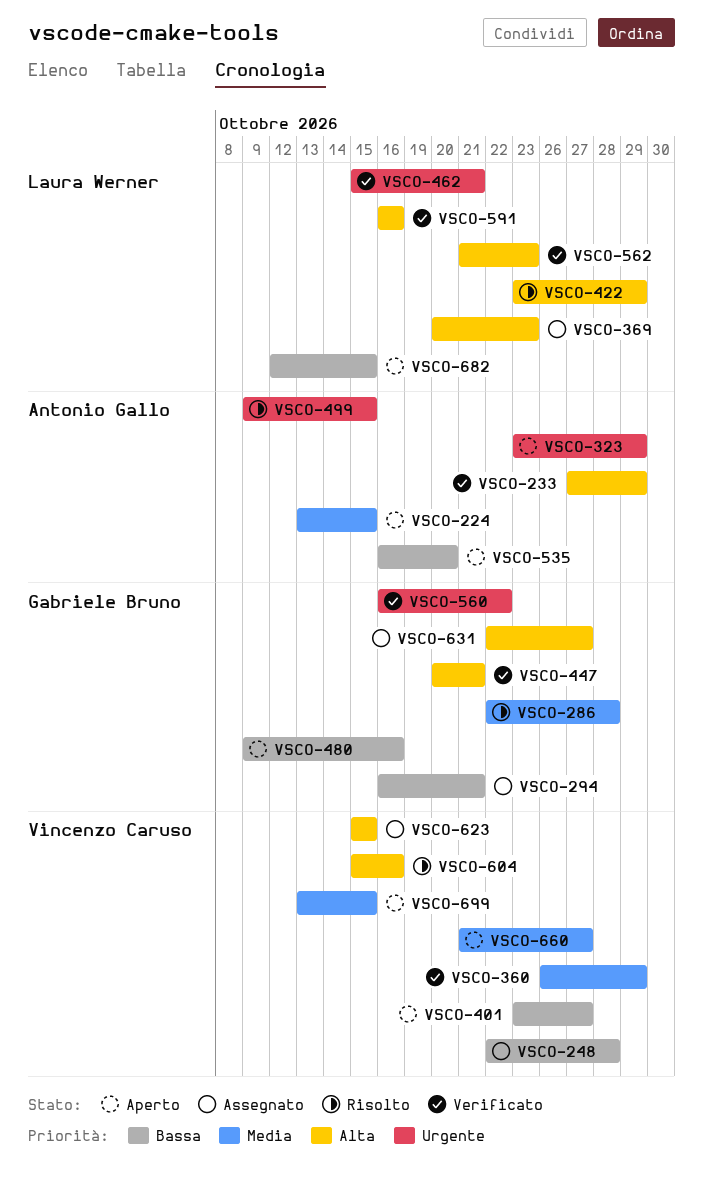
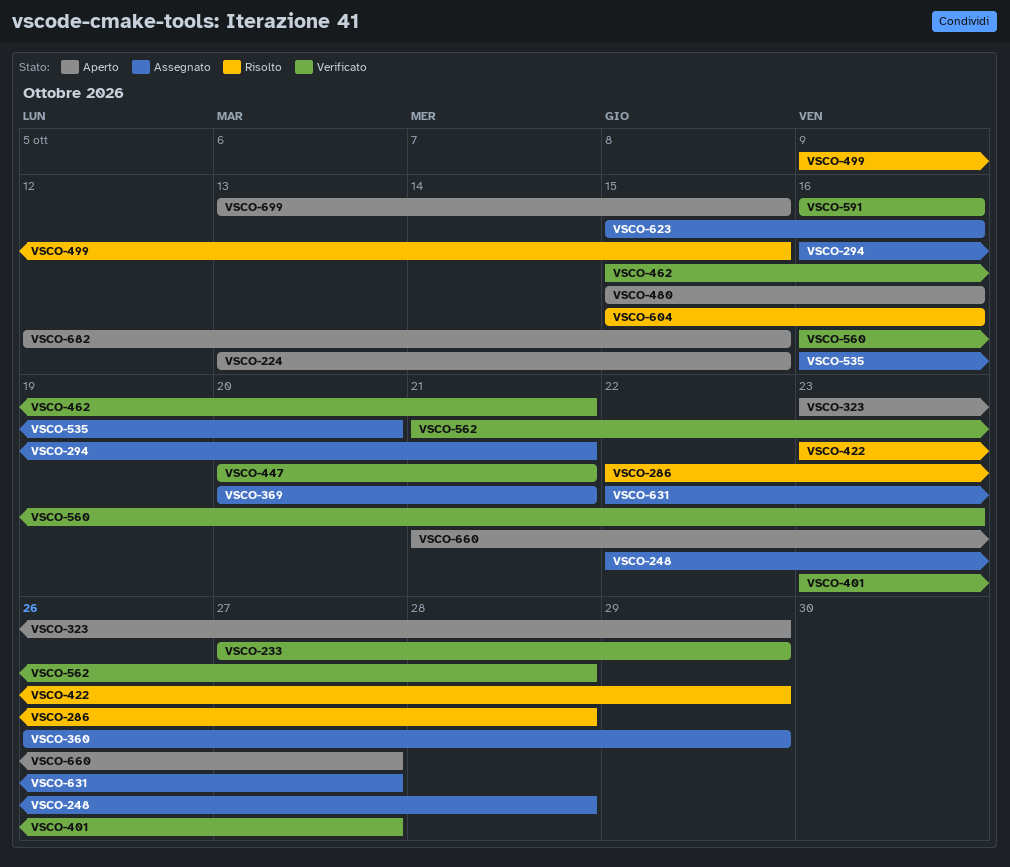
VSCO-360, status: Verificato -> Assegnato
VSCO-369, due: Oct 23 -> Oct 21
VSCO-401, status: Aperto -> Verificato
VSCO-480, start: Oct 9 -> Oct 15
VSCO-535, status: Aperto -> Assegnato
VSCO-560, due: Oct 22 -> Oct 23
VSCO-562, due: Oct 23 -> Oct 28
VSCO-623, due: Oct 15 -> Oct 16

